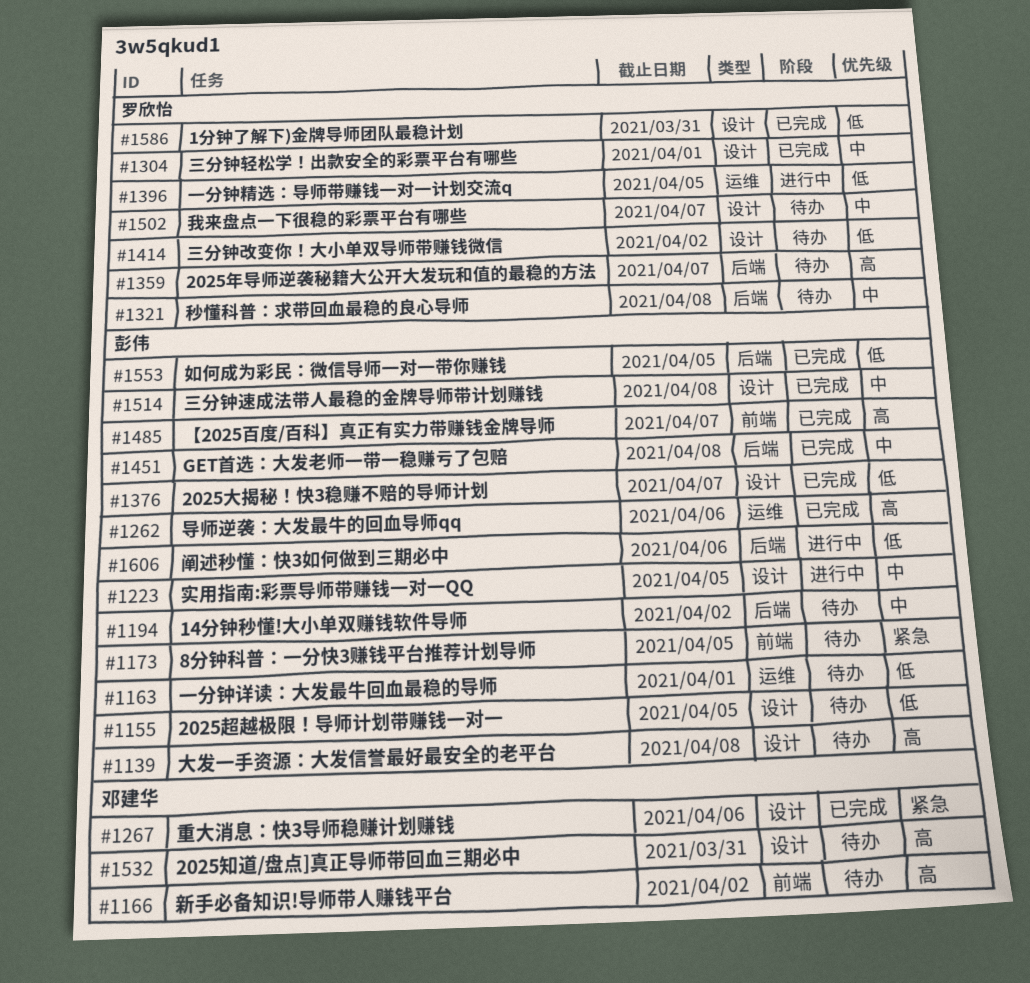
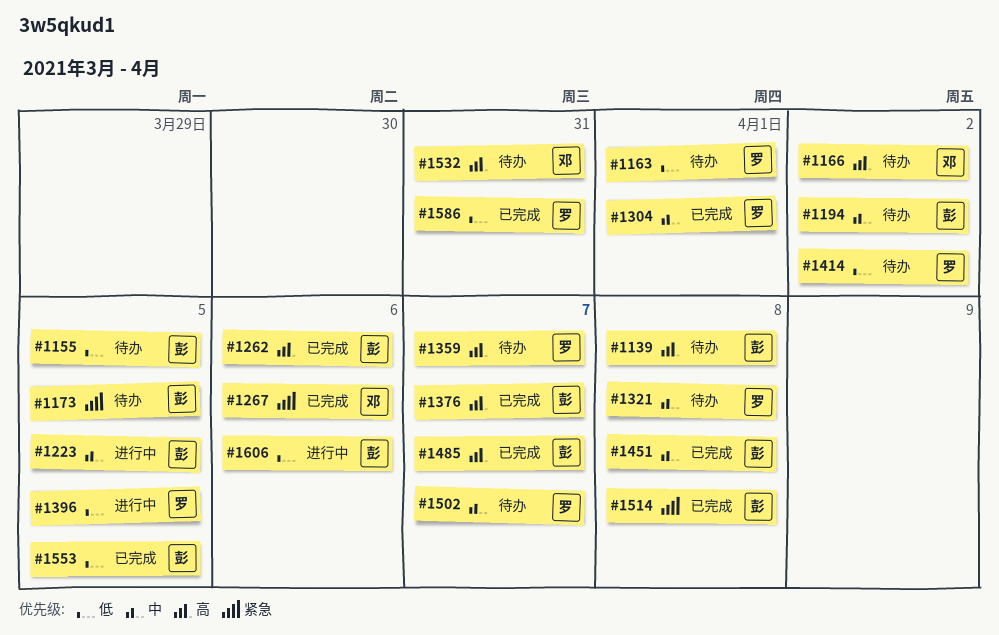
#1163, owner: 彭伟 -> 罗欣怡
#1376, priority: 低 -> 高
#1514, priority: 中 -> 紧急

